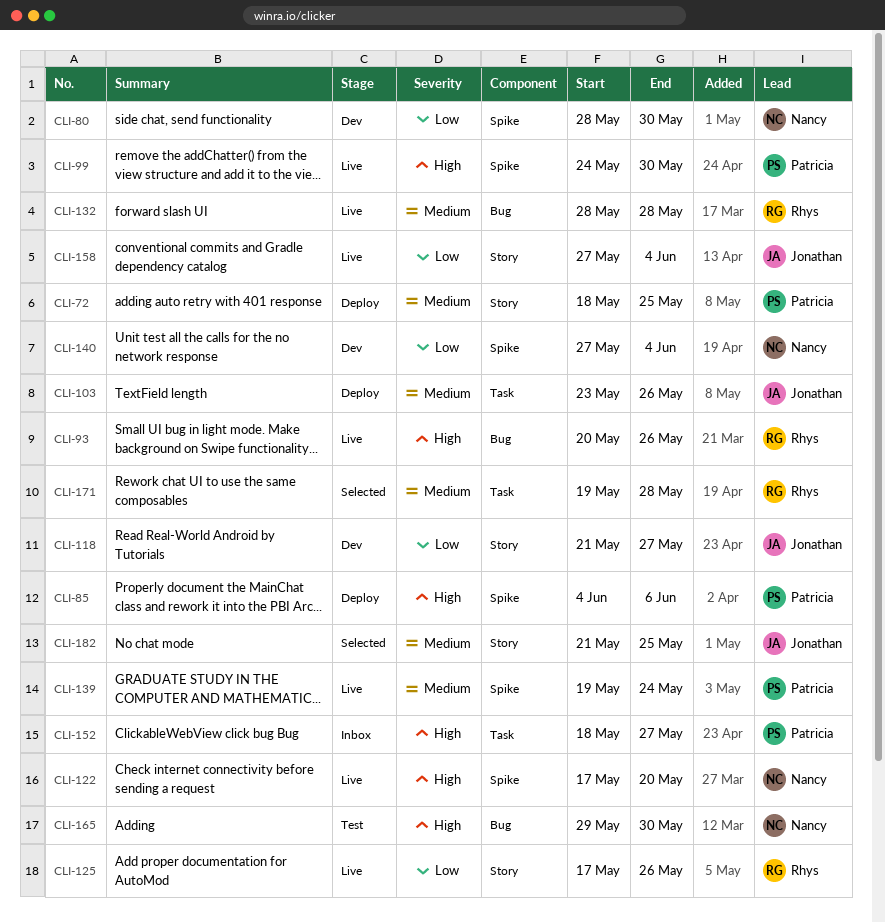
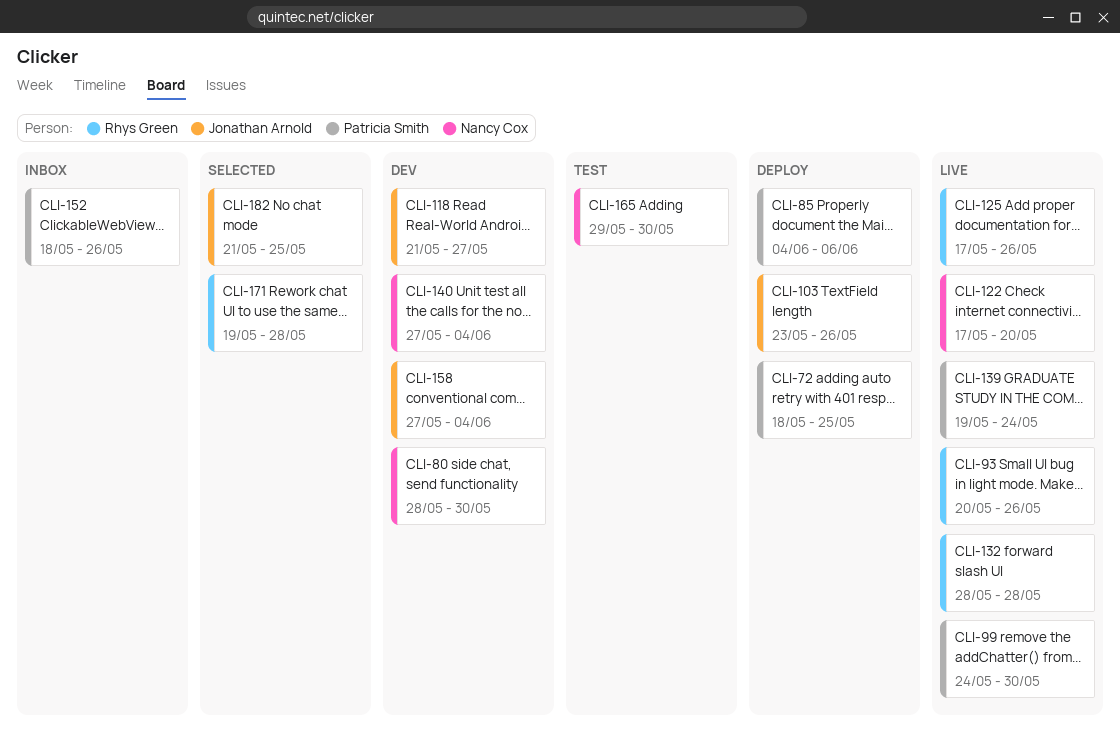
CLI-152, due: May 27 -> May 26
CLI-158, status: Live -> Dev

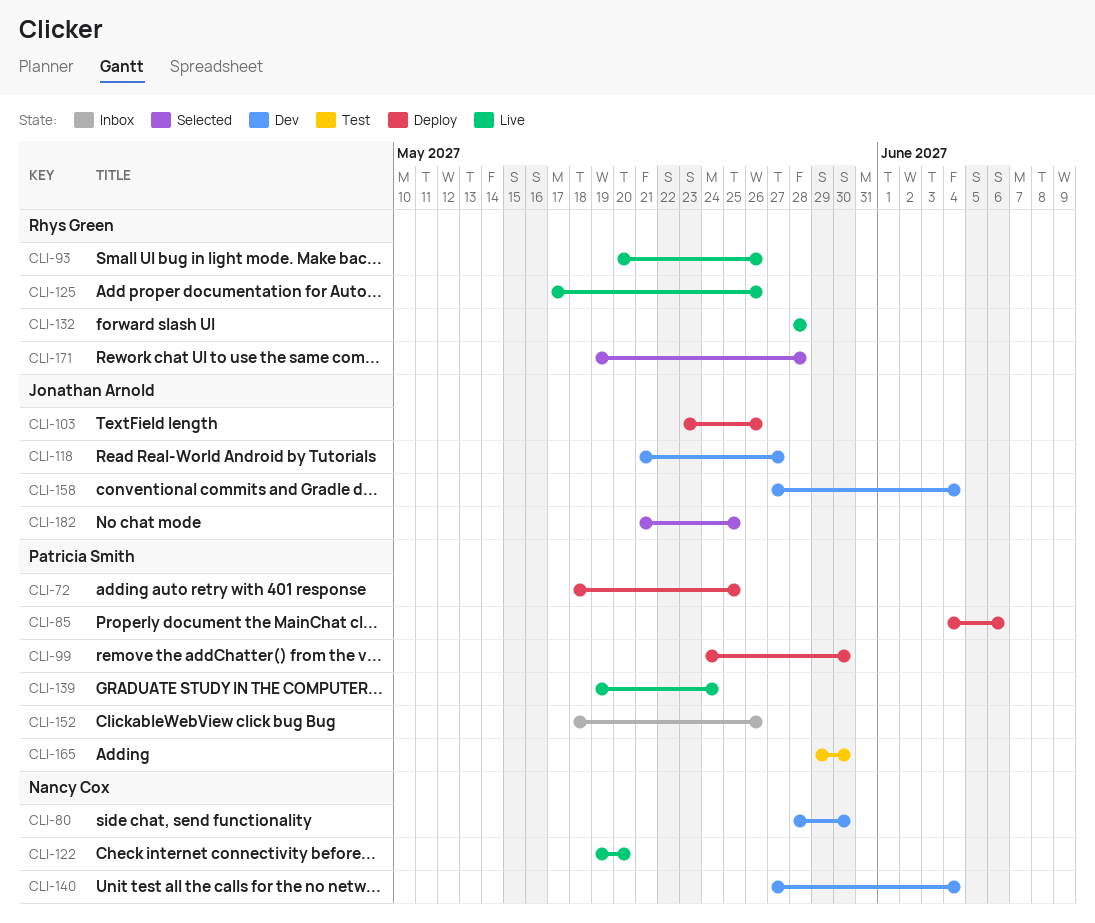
CLI-99, status: Live -> Deploy
CLI-122, start: May 17 -> May 19
CLI-165, owner: Nancy Cox -> Patricia Smith

